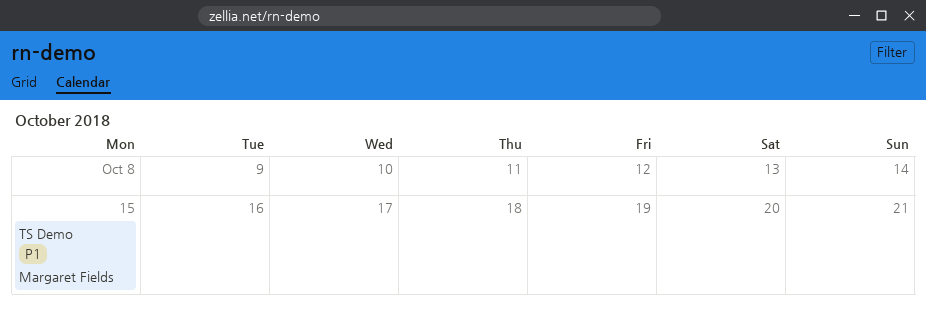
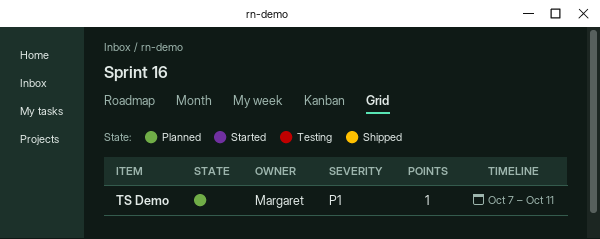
TS Demo, due: Oct 15 -> Oct 11

